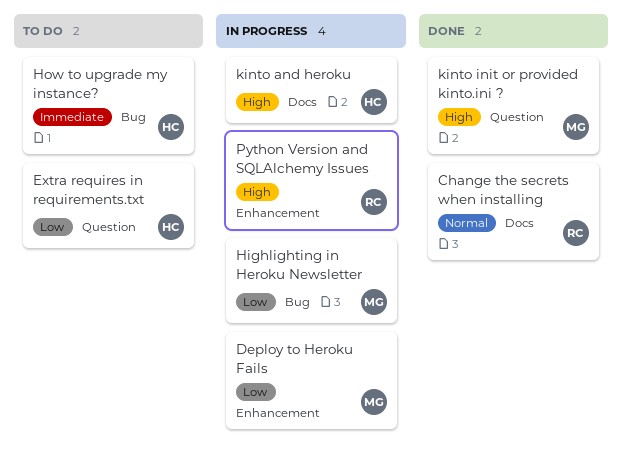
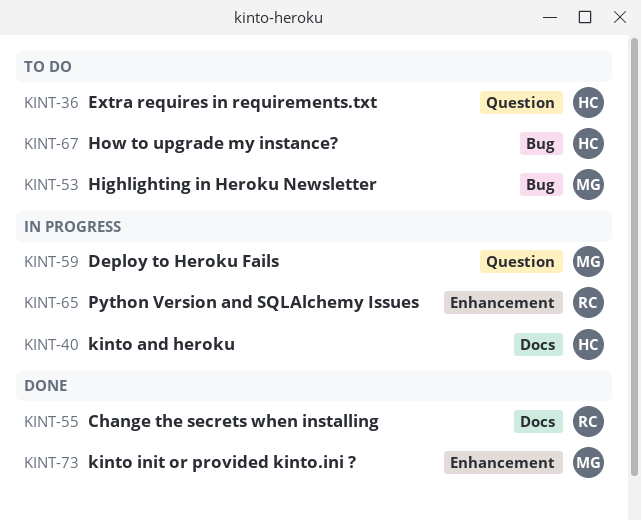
Deploy to Heroku Fails, label: Enhancement -> Question
Highlighting in Heroku Newsletter, status: In progress -> To do
kinto init or provided kinto.ini ?, label: Question -> Enhancement

